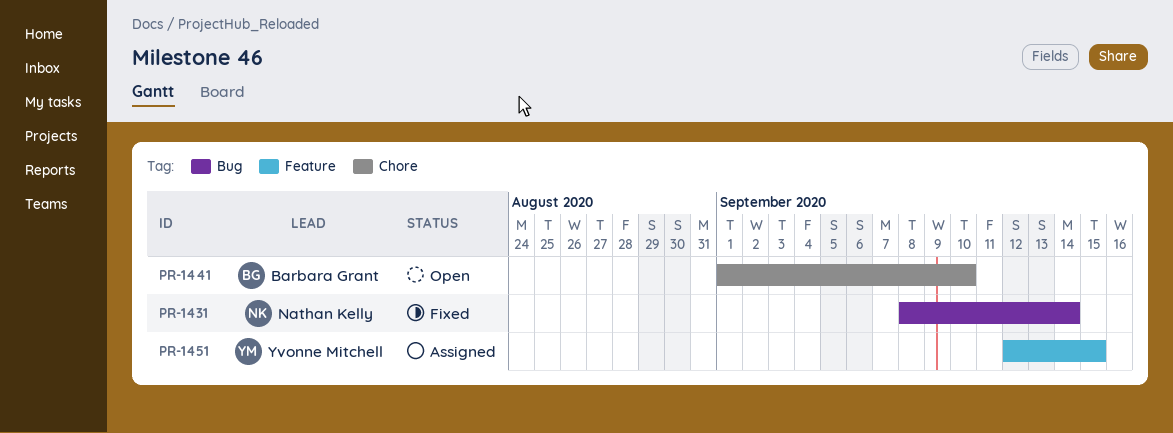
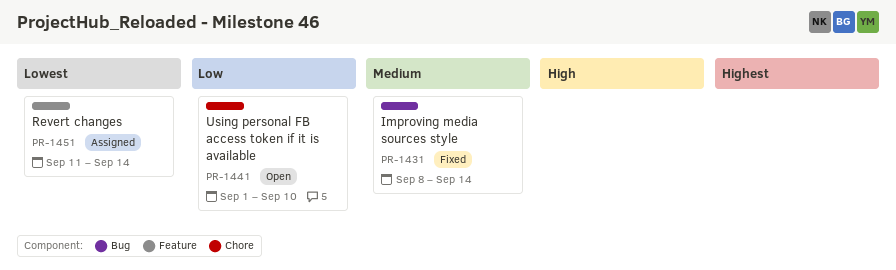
PR-1451, start: Sep 12 -> Sep 11
PR-1451, due: Sep 15 -> Sep 14

